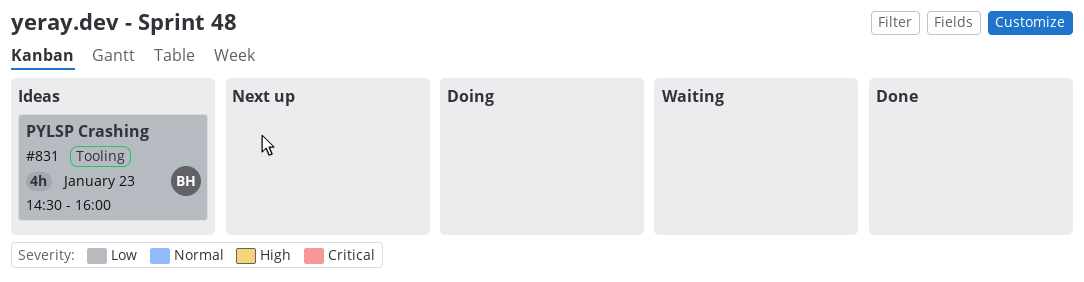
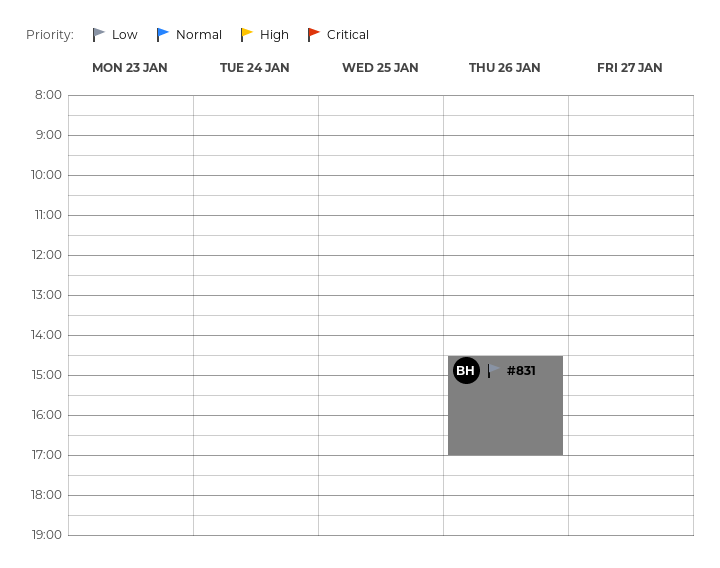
#831, day: Jan 23 -> Jan 26
#831, ends: 16:00 -> 17:00

